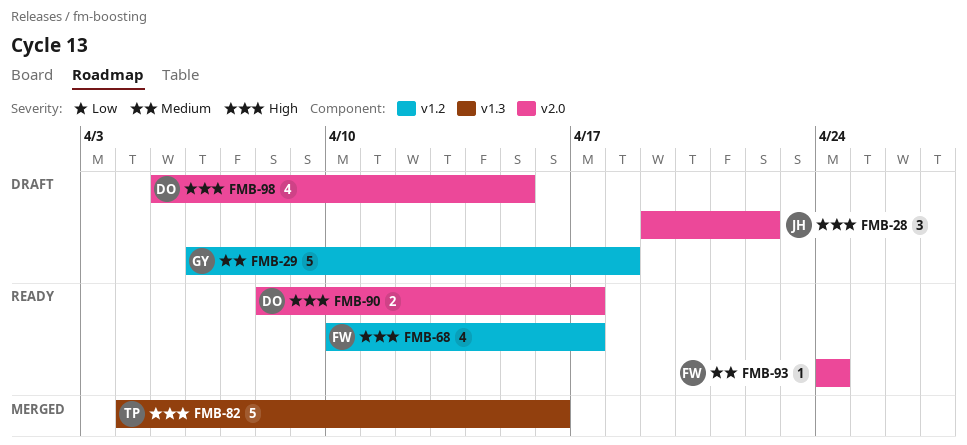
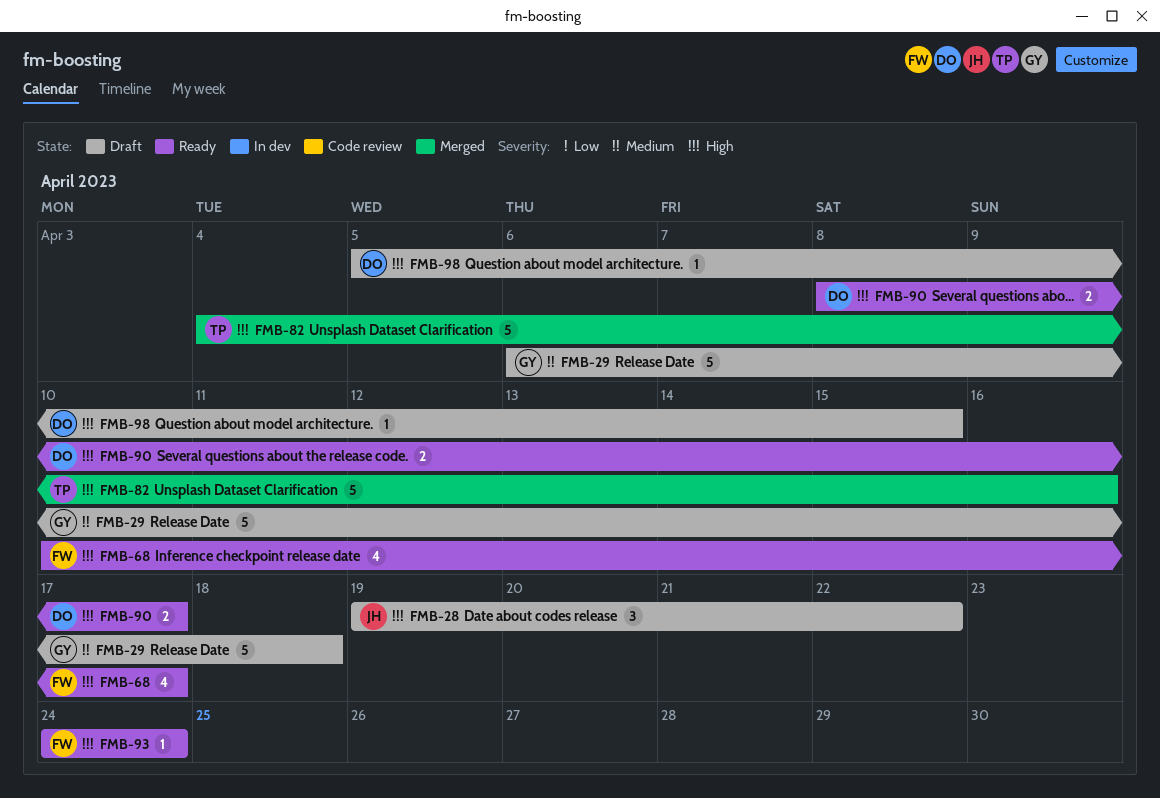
FMB-93, priority: Medium -> High
FMB-98, estimate: 4 -> 1

